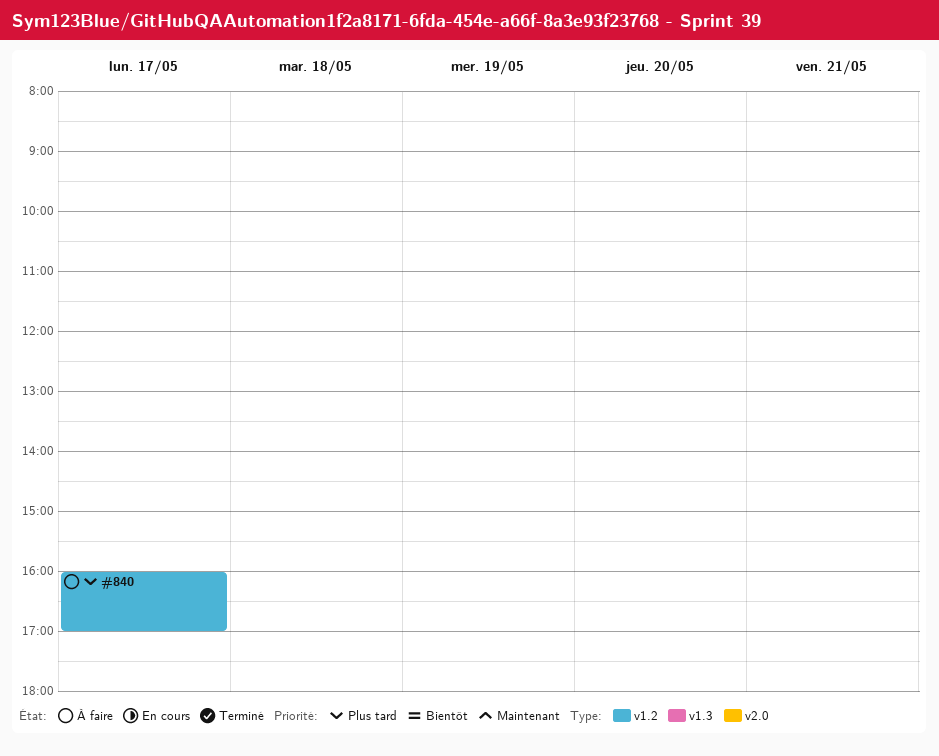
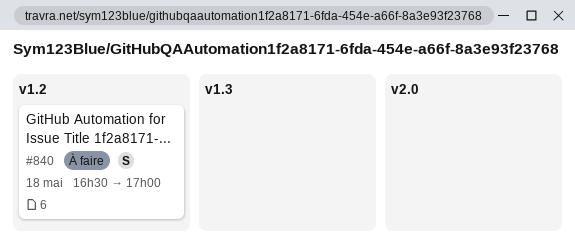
#840, day: May 17 -> May 18
#840, begins: 16:00 -> 16:30

